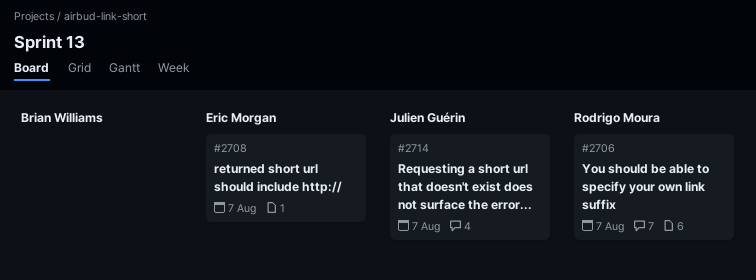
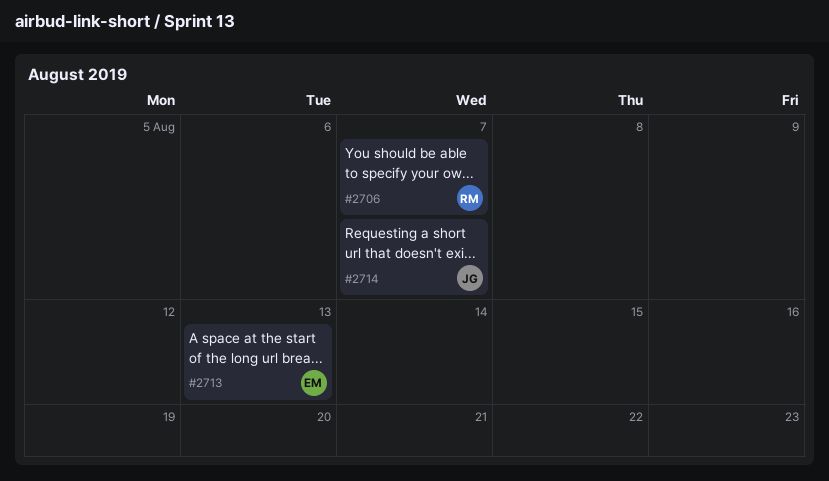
#2708: present -> none
#2713: none -> present

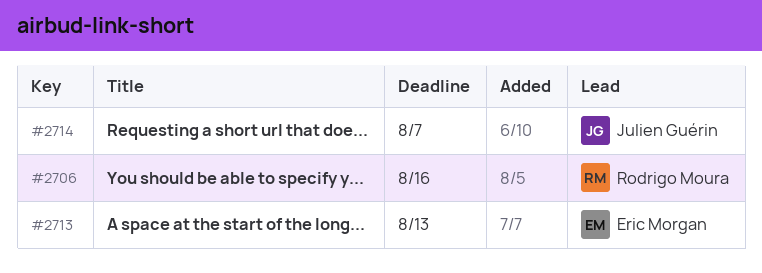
#2706, due: Aug 7 -> Aug 16

